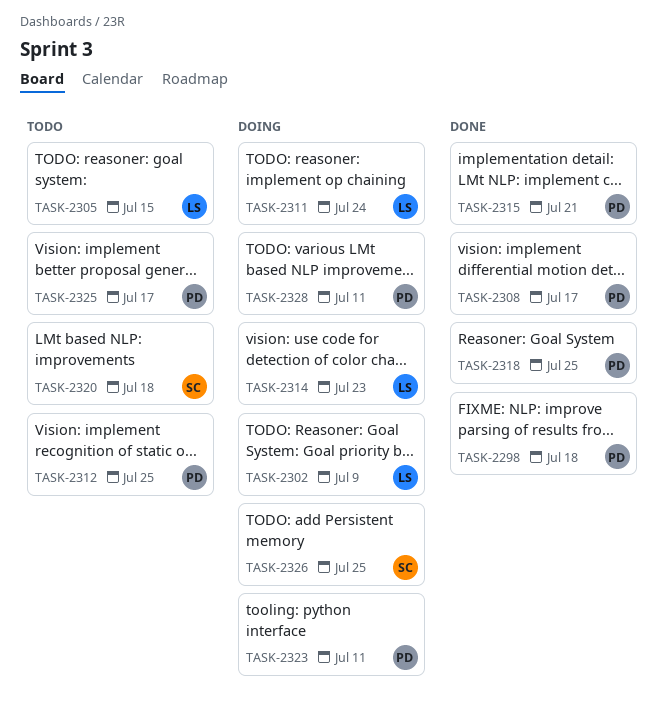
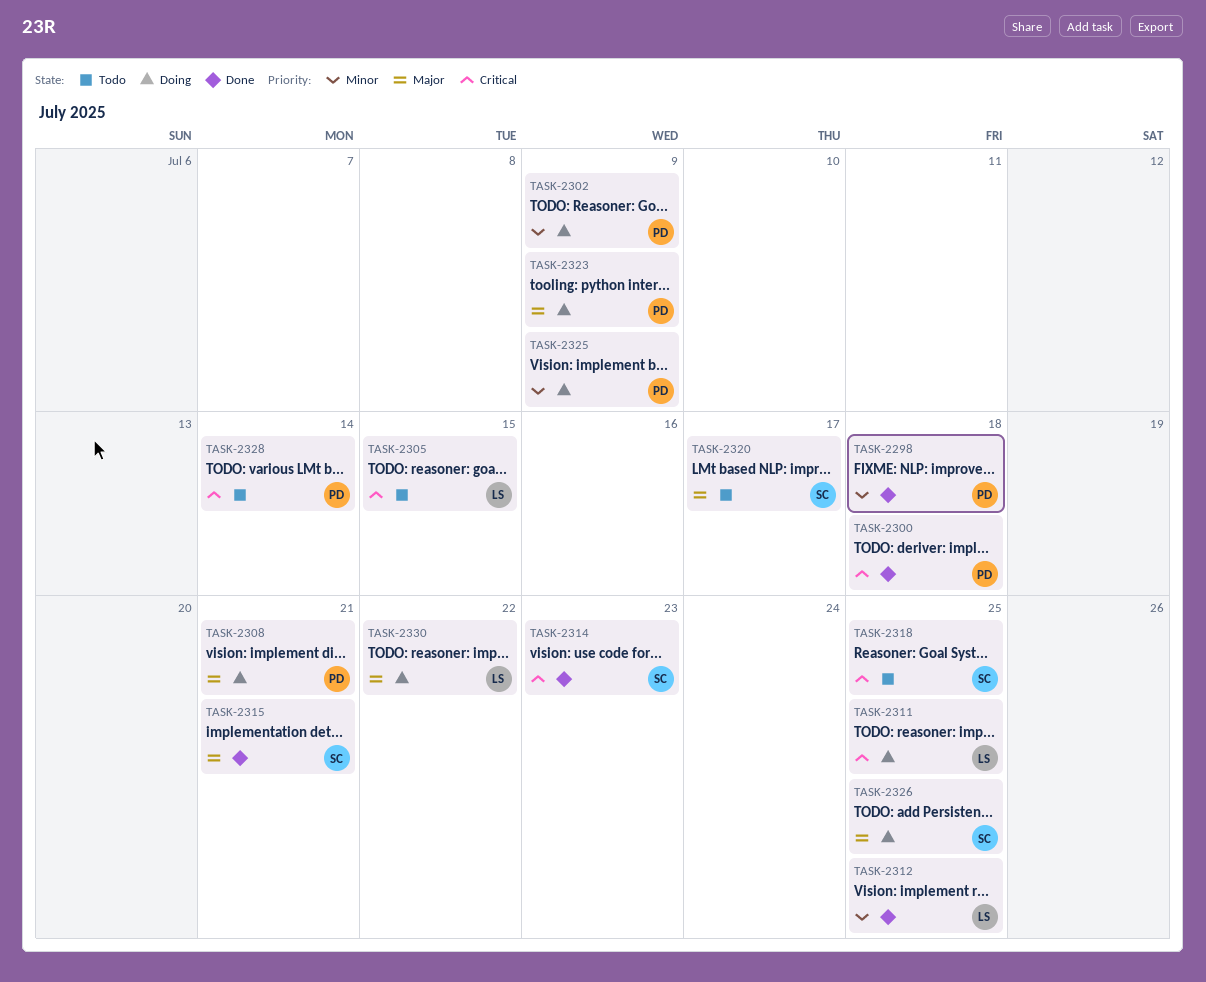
TASK-2300: none -> present
TASK-2302, owner: LS -> PD
TASK-2308, status: Done -> Doing
TASK-2308, due: Jul 17 -> Jul 21
TASK-2311, due: Jul 24 -> Jul 25
TASK-2312, status: Todo -> Done
TASK-2312, owner: PD -> LS
TASK-2314, status: Doing -> Done
TASK-2314, owner: LS -> SC
TASK-2315, owner: PD -> SC
TASK-2318, status: Done -> Todo
TASK-2318, owner: PD -> SC
TASK-2320, due: Jul 18 -> Jul 17
TASK-2323, due: Jul 11 -> Jul 9
TASK-2325, status: Todo -> Doing
TASK-2325, due: Jul 17 -> Jul 9
TASK-2328, status: Doing -> Todo
TASK-2328, due: Jul 11 -> Jul 14
TASK-2330: none -> present

